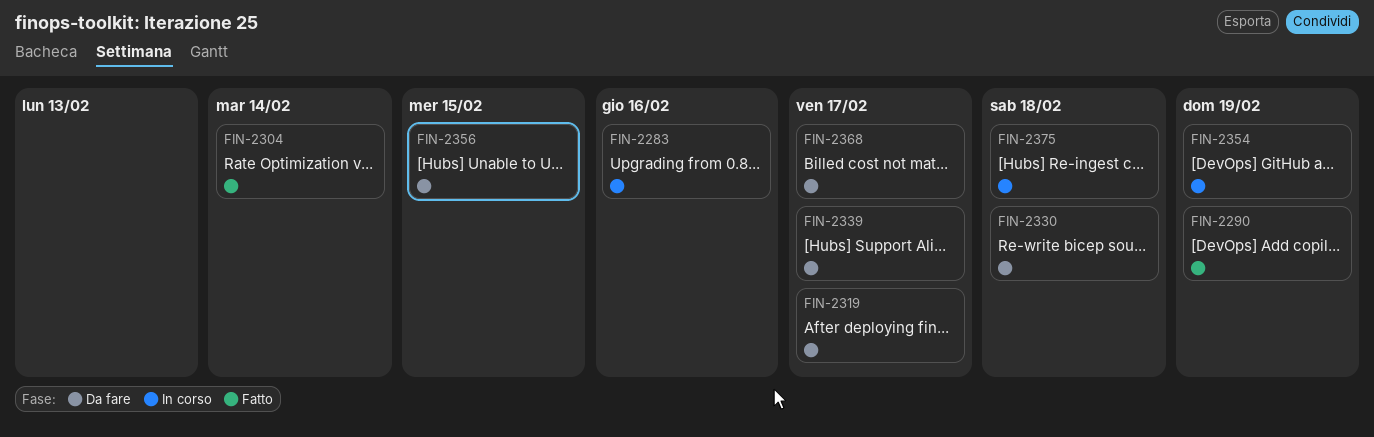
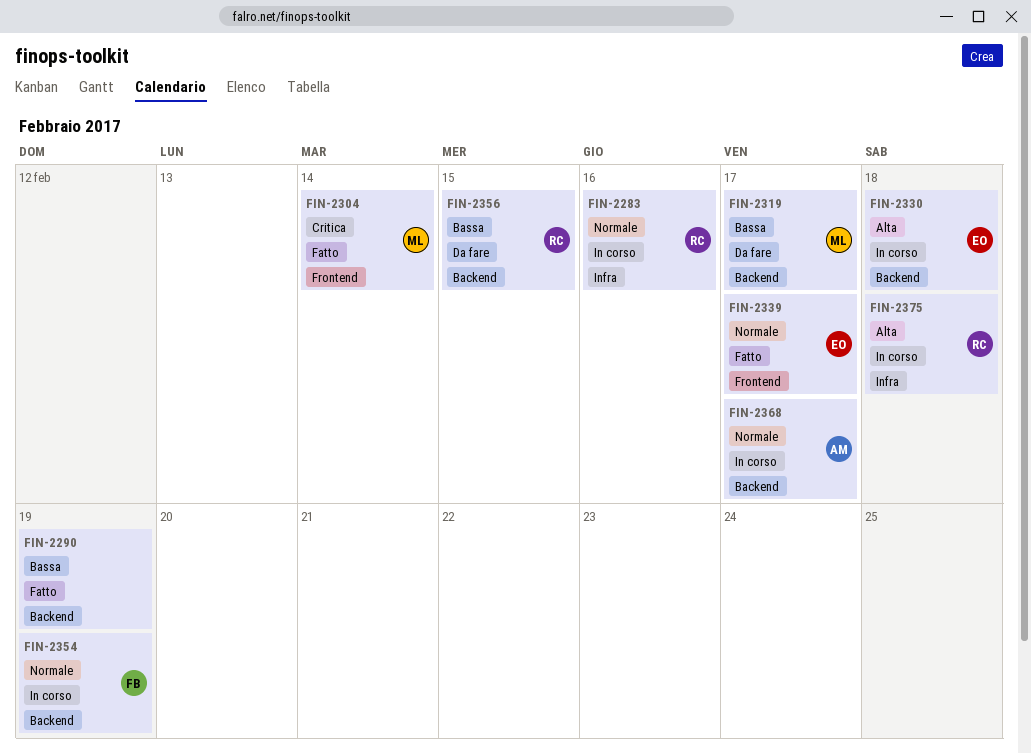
FIN-2330, status: Da fare -> In corso
FIN-2339, status: Da fare -> Fatto
FIN-2368, status: Da fare -> In corso

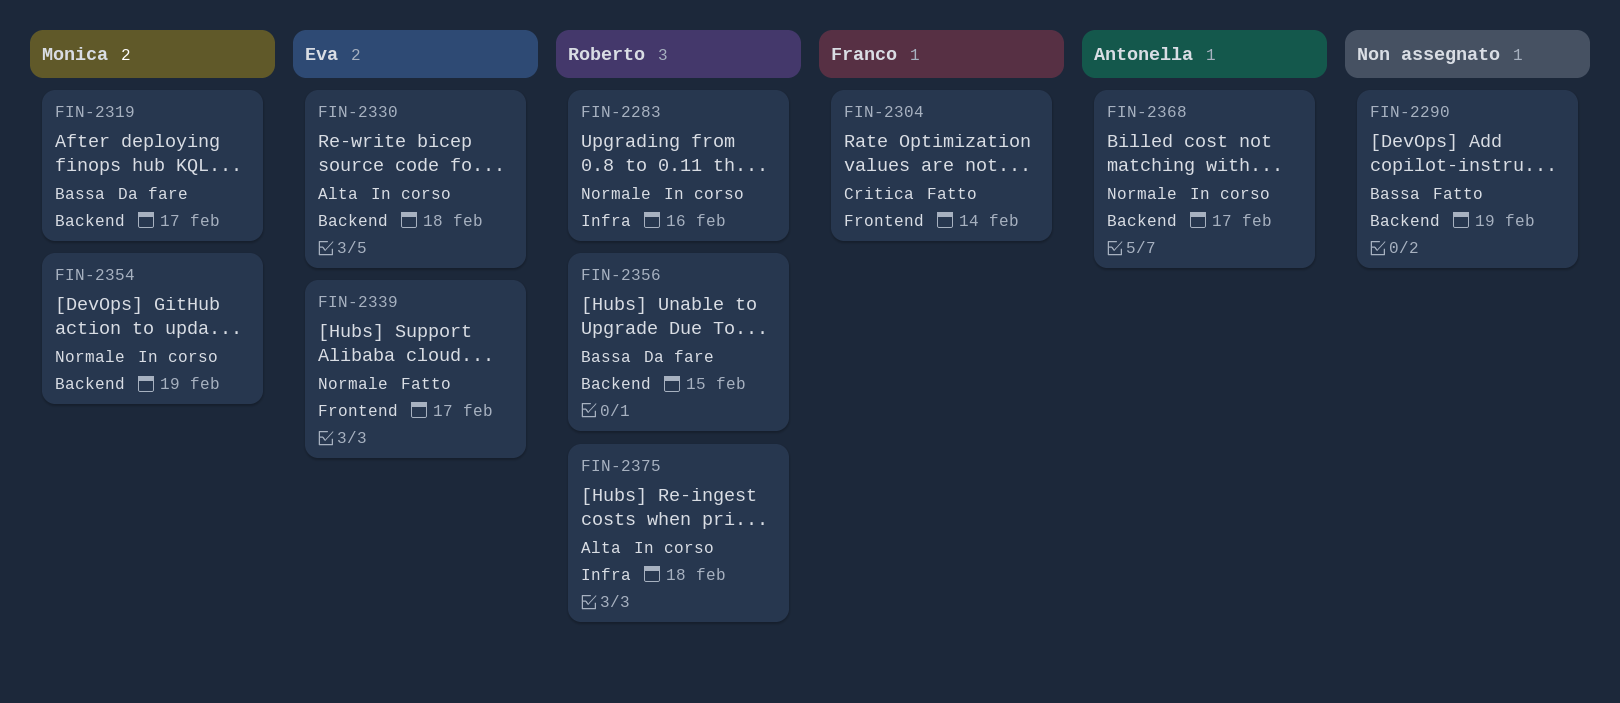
FIN-2304, owner: Monica -> Franco
FIN-2354, owner: Franco -> Monica

